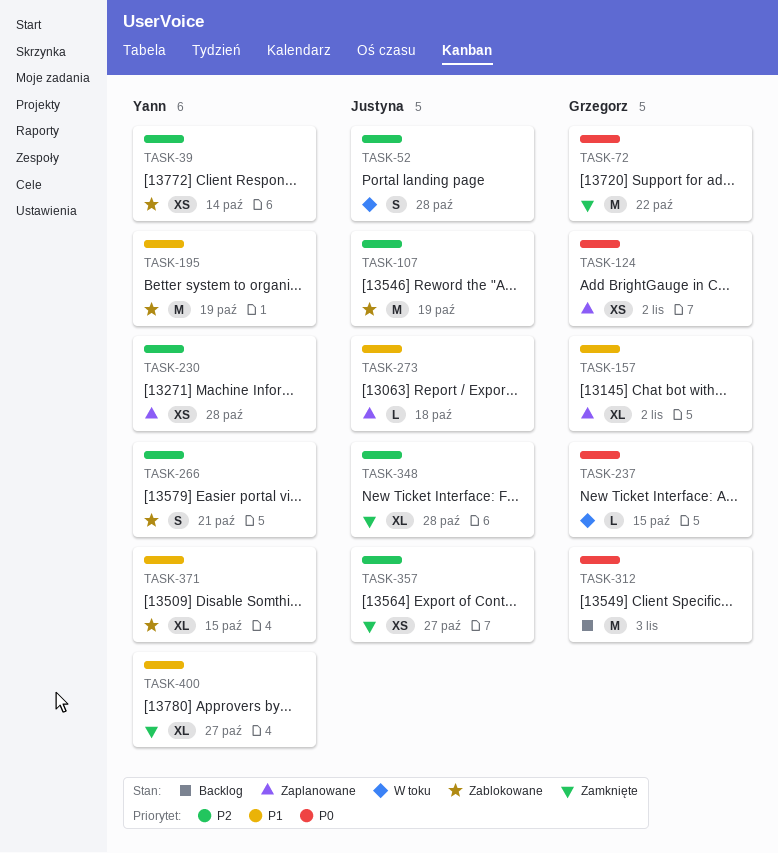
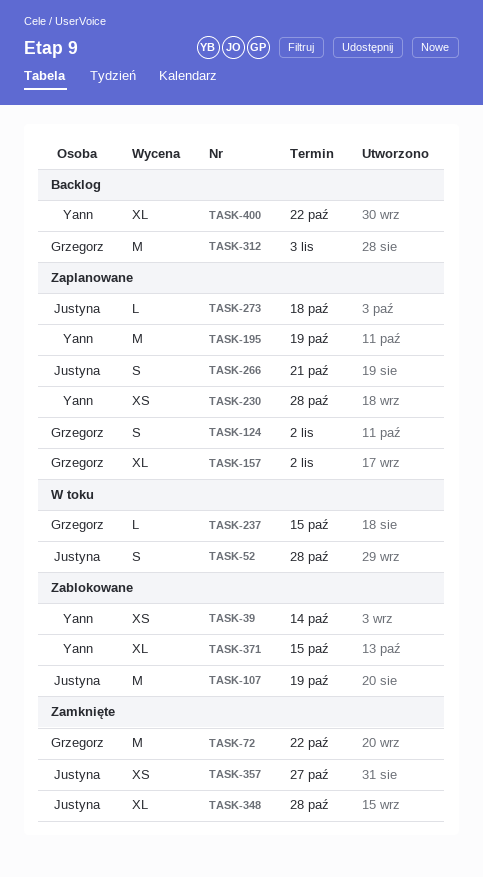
TASK-124, estimate: XS -> S
TASK-195, status: Zablokowane -> Zaplanowane
TASK-266, status: Zablokowane -> Zaplanowane
TASK-266, owner: Yann -> Justyna
TASK-400, status: Zamknięte -> Backlog
TASK-400, due: Oct 27 -> Oct 22

